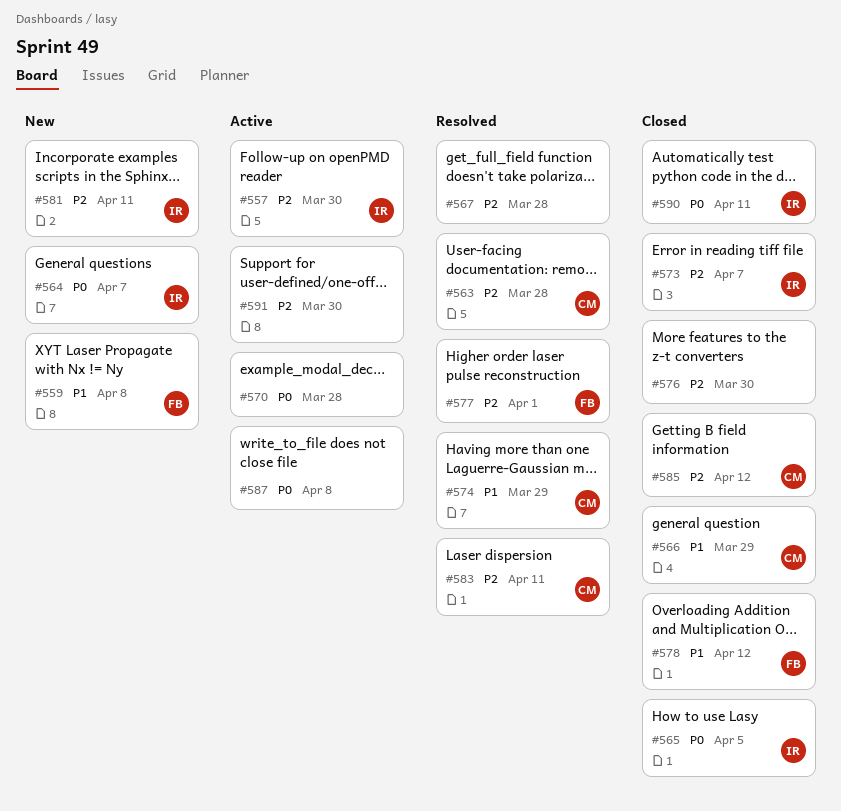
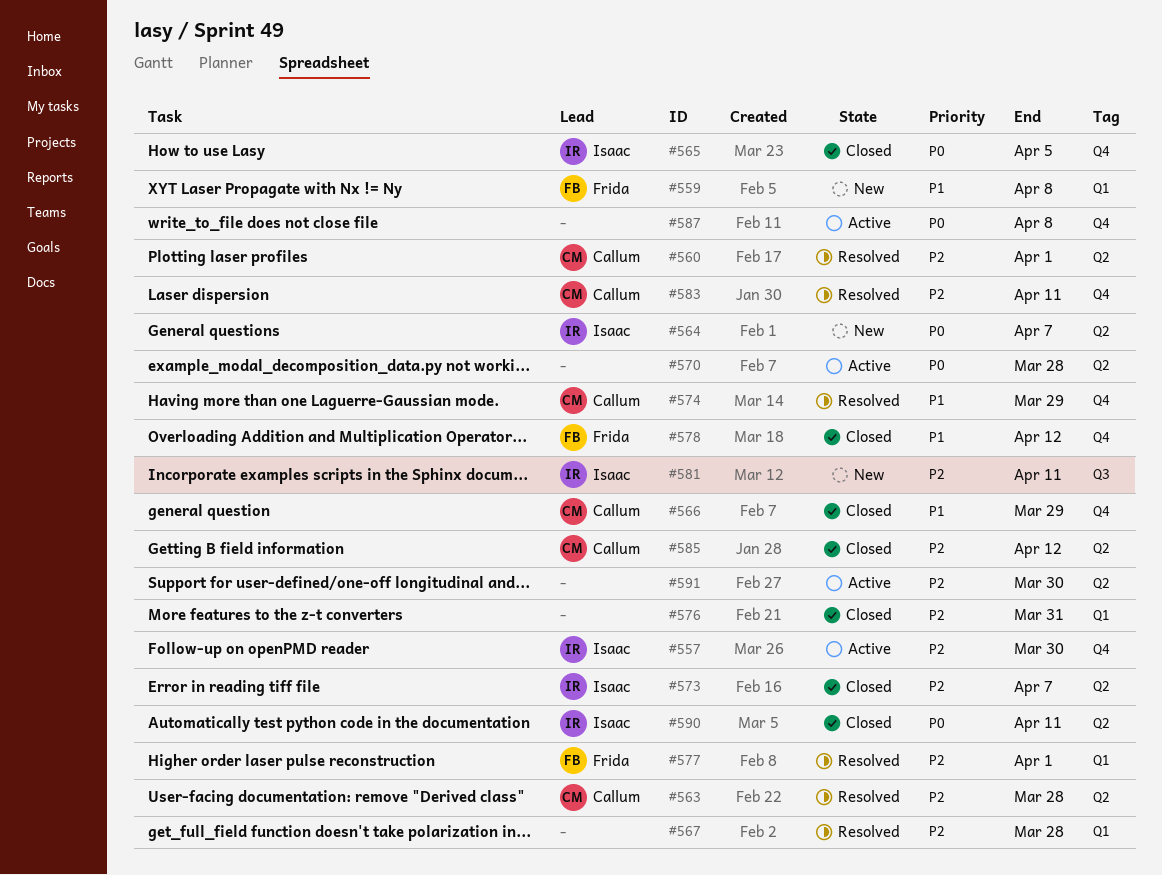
#560: none -> present
#576, due: Mar 30 -> Mar 31

